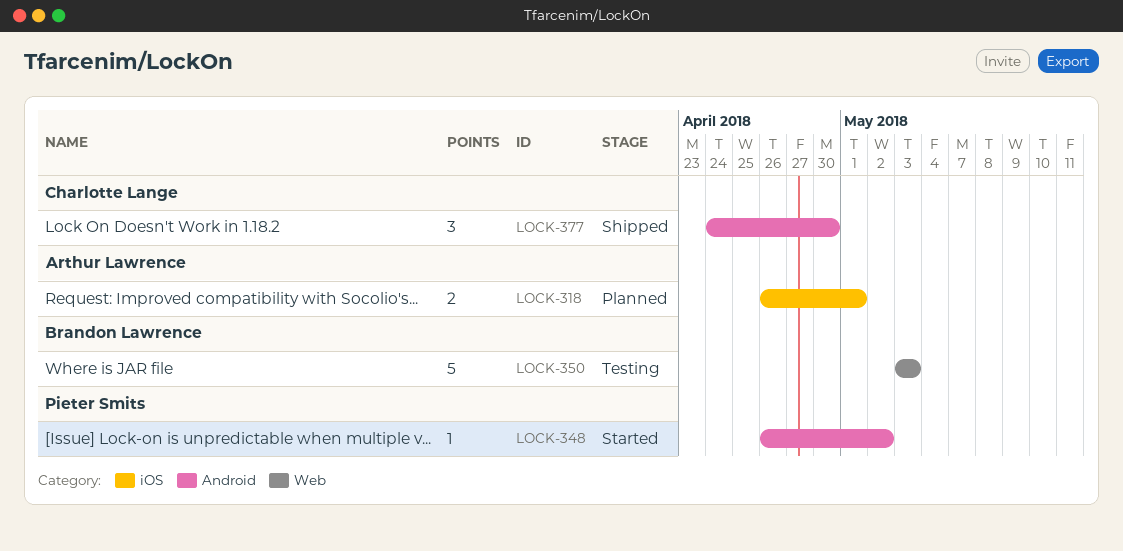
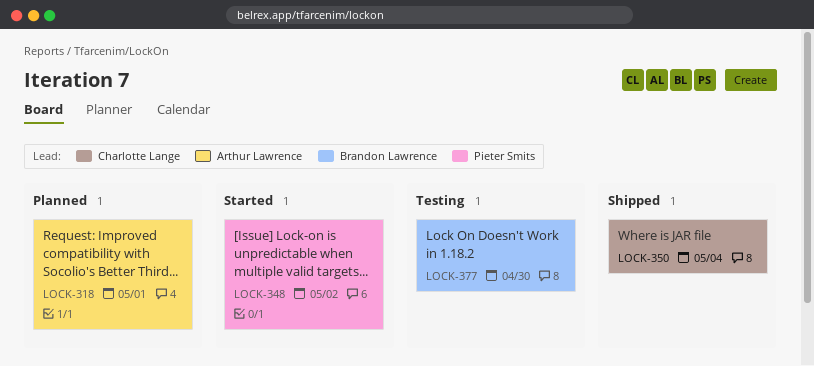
LOCK-350, status: Testing -> Shipped
LOCK-350, owner: Brandon Lawrence -> Charlotte Lange
LOCK-350, due: May 3 -> May 4
LOCK-377, status: Shipped -> Testing
LOCK-377, owner: Charlotte Lange -> Brandon Lawrence

